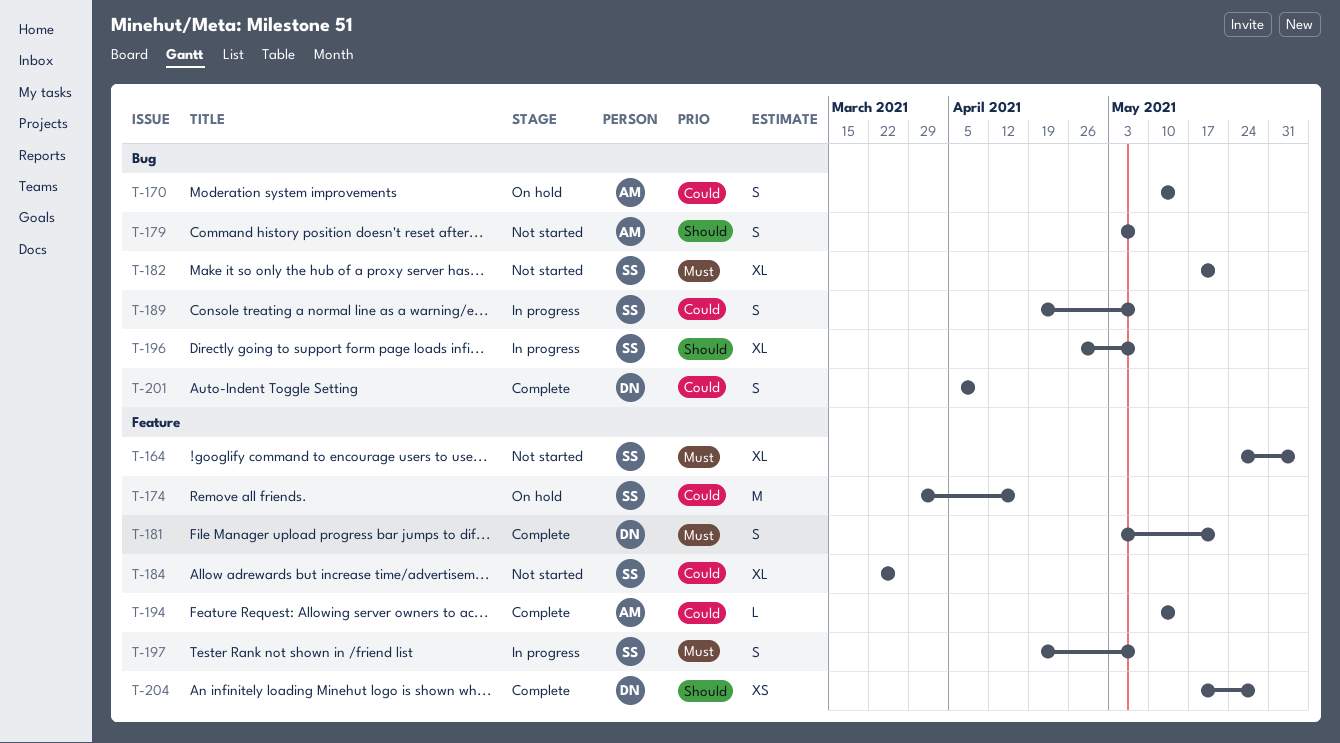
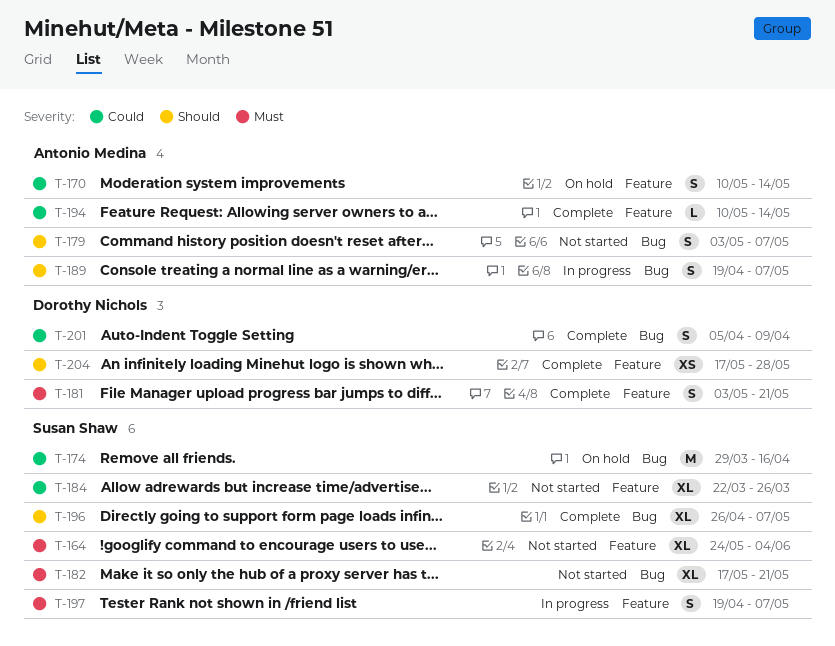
T-170, label: Bug -> Feature
T-174, label: Feature -> Bug
T-189, owner: Susan Shaw -> Antonio Medina
T-189, priority: Could -> Should
T-196, status: In progress -> Complete

